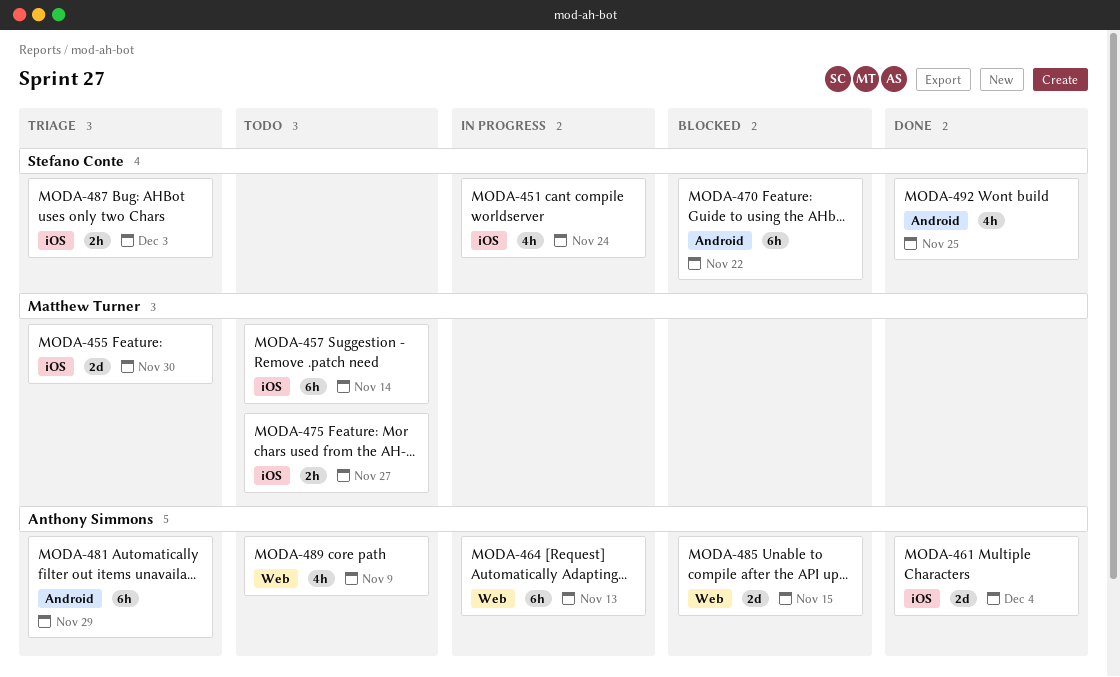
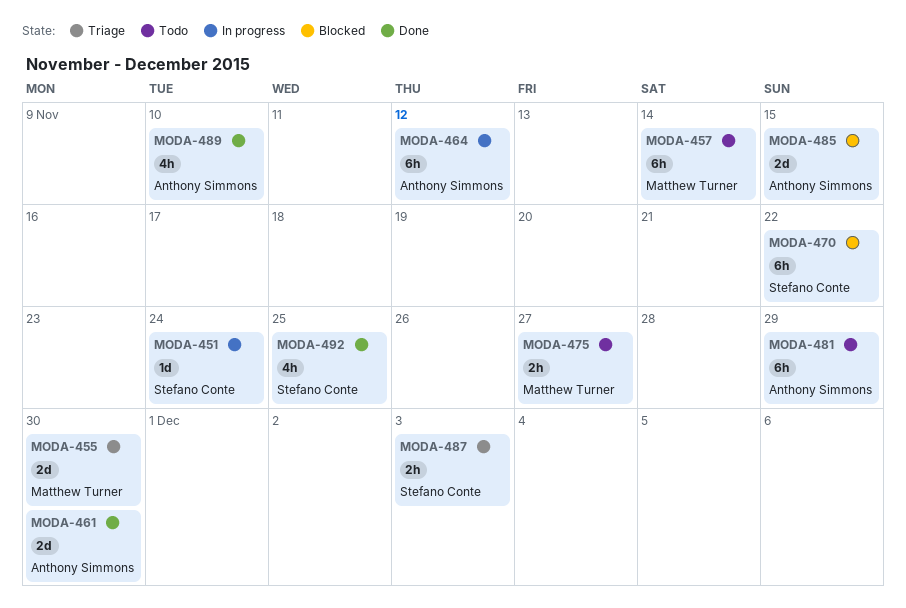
MODA-451, estimate: 4h -> 1d
MODA-461, due: Dec 4 -> Nov 30
MODA-464, due: Nov 13 -> Nov 12
MODA-481, status: Triage -> Todo
MODA-489, status: Todo -> Done
MODA-489, due: Nov 9 -> Nov 10

